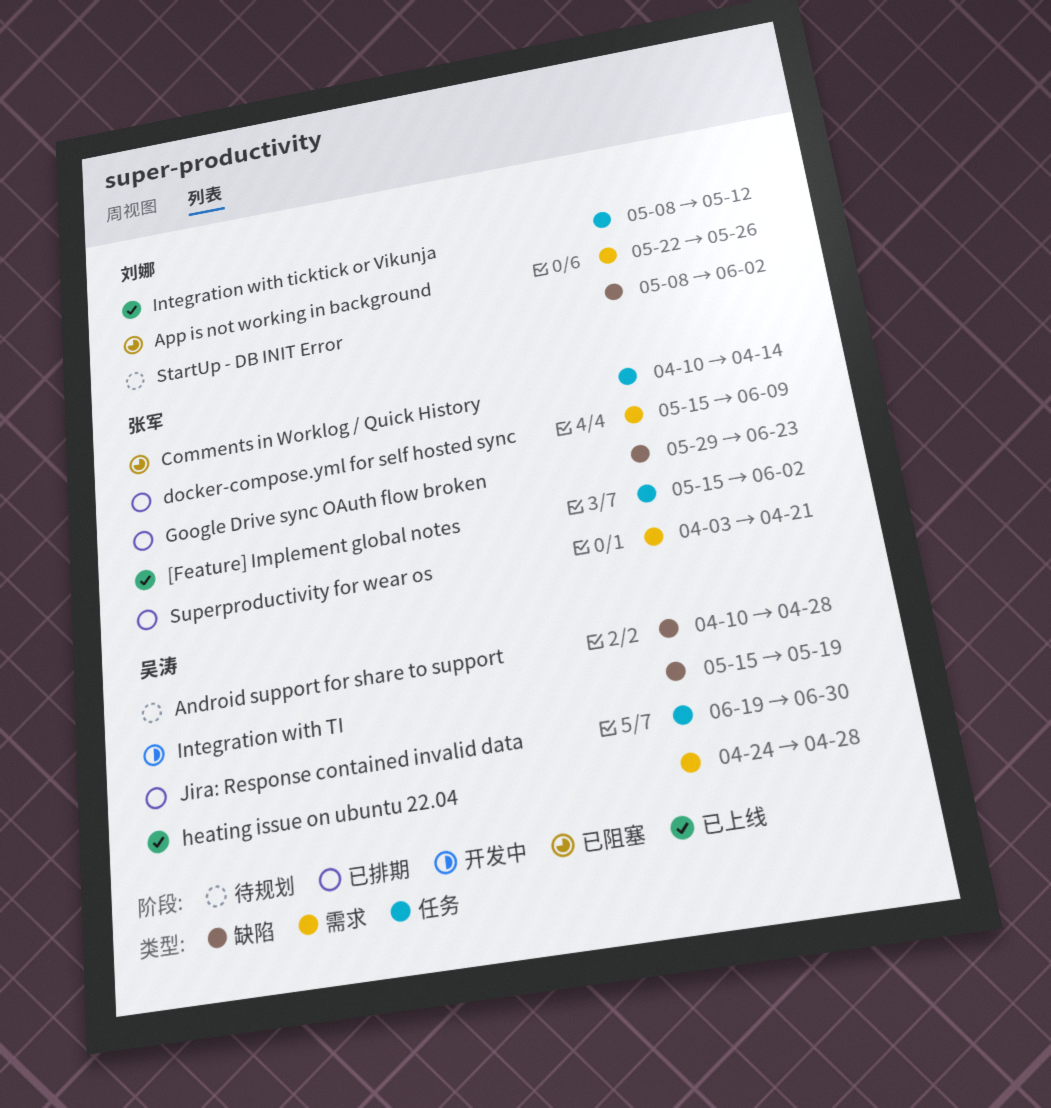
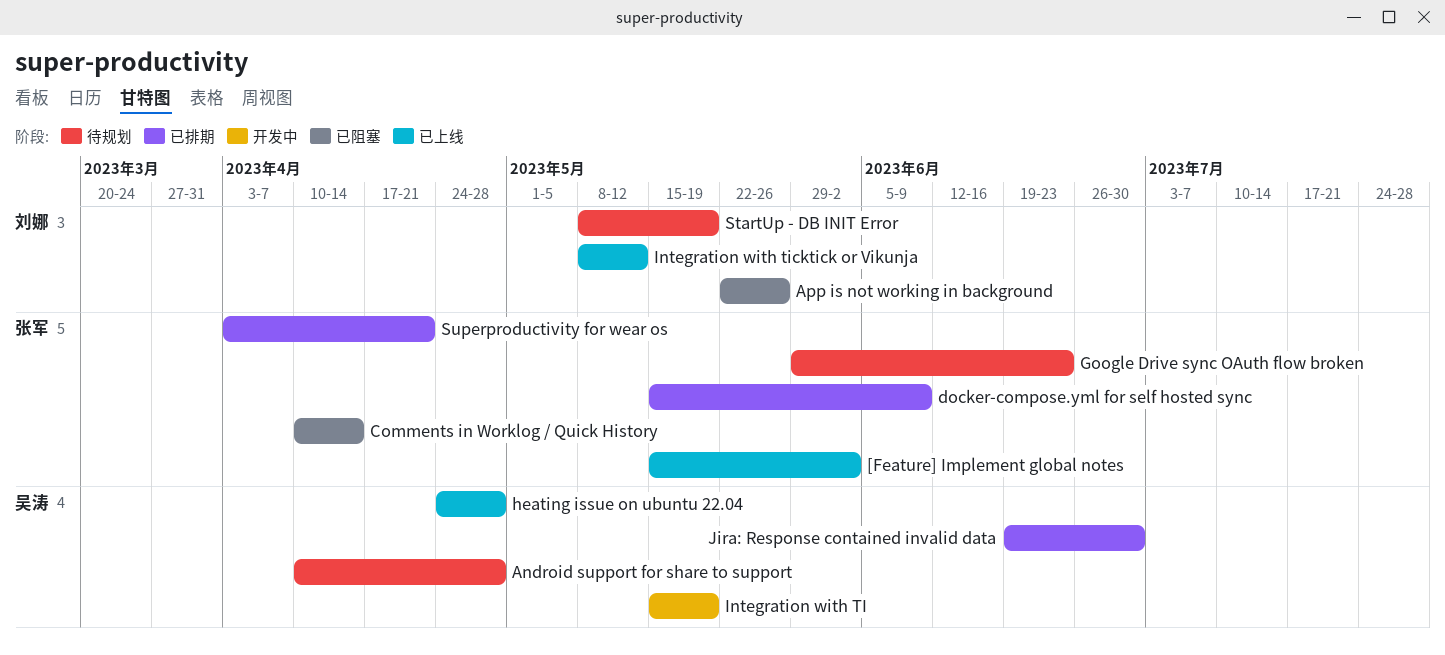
Google Drive sync OAuth flow broken, status: 已排期 -> 待规划
StartUp - DB INIT Error, due: Jun 2 -> May 19

